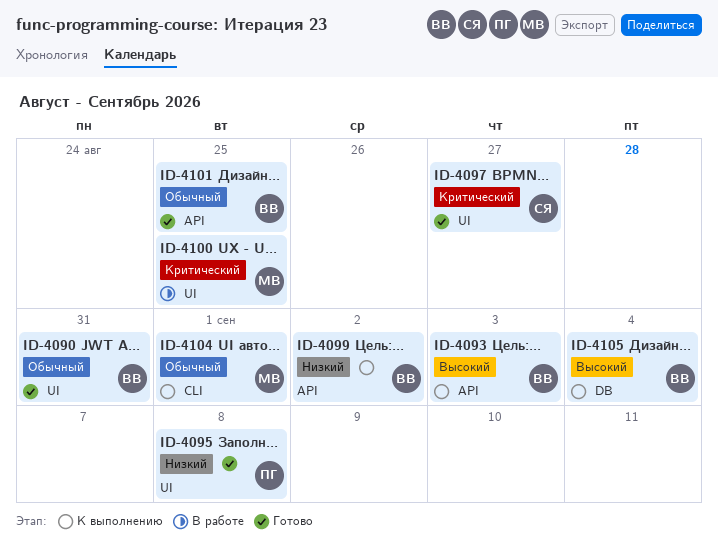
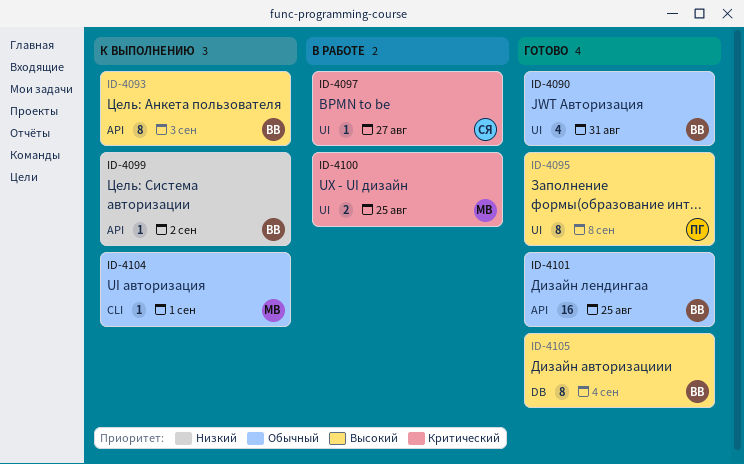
ID-4095, priority: Низкий -> Высокий
ID-4097, status: Готово -> В работе
ID-4105, status: К выполнению -> Готово

